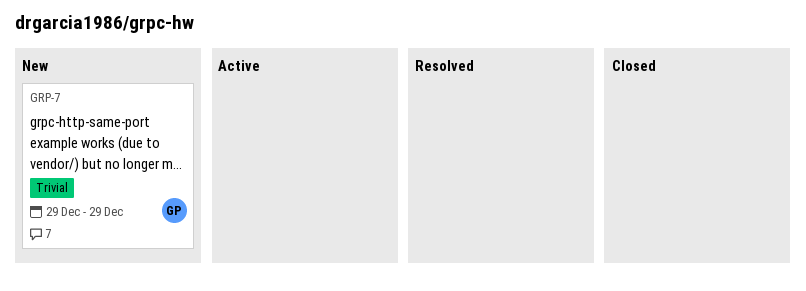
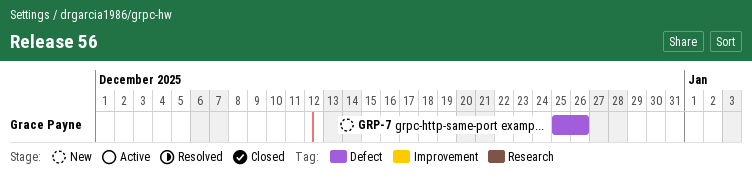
GRP-7, start: Dec 29 -> Dec 25
GRP-7, due: Dec 29 -> Dec 26

